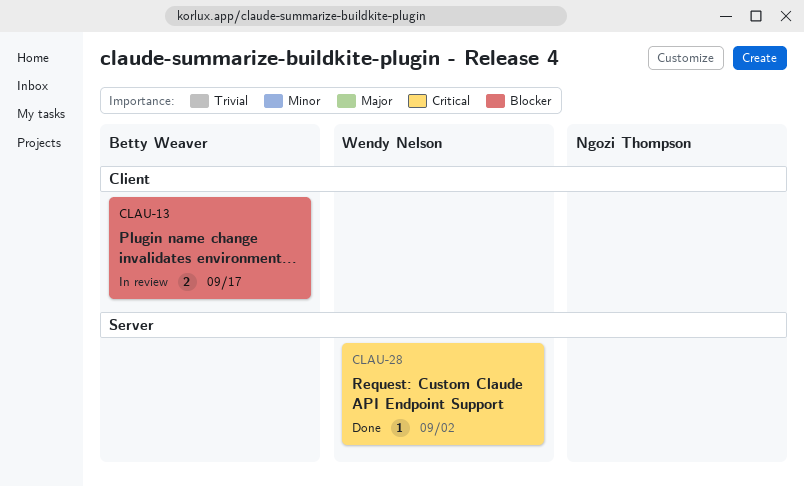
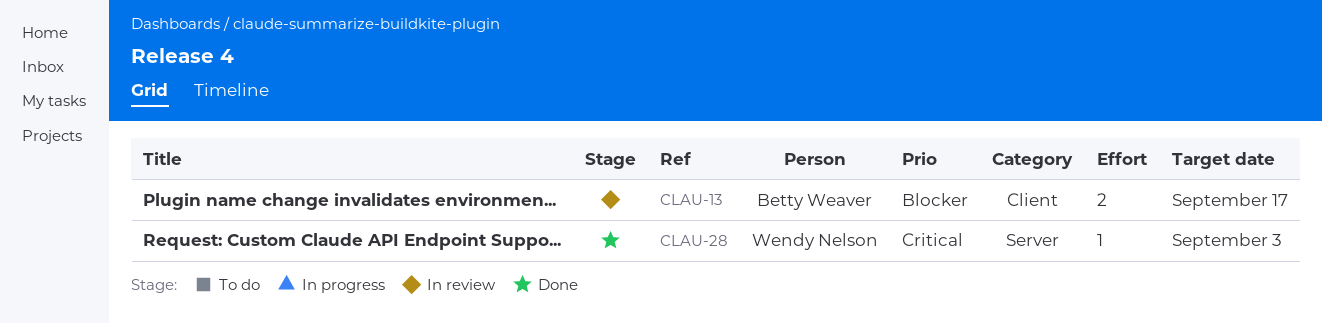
CLAU-28, due: Sep 2 -> Sep 3

